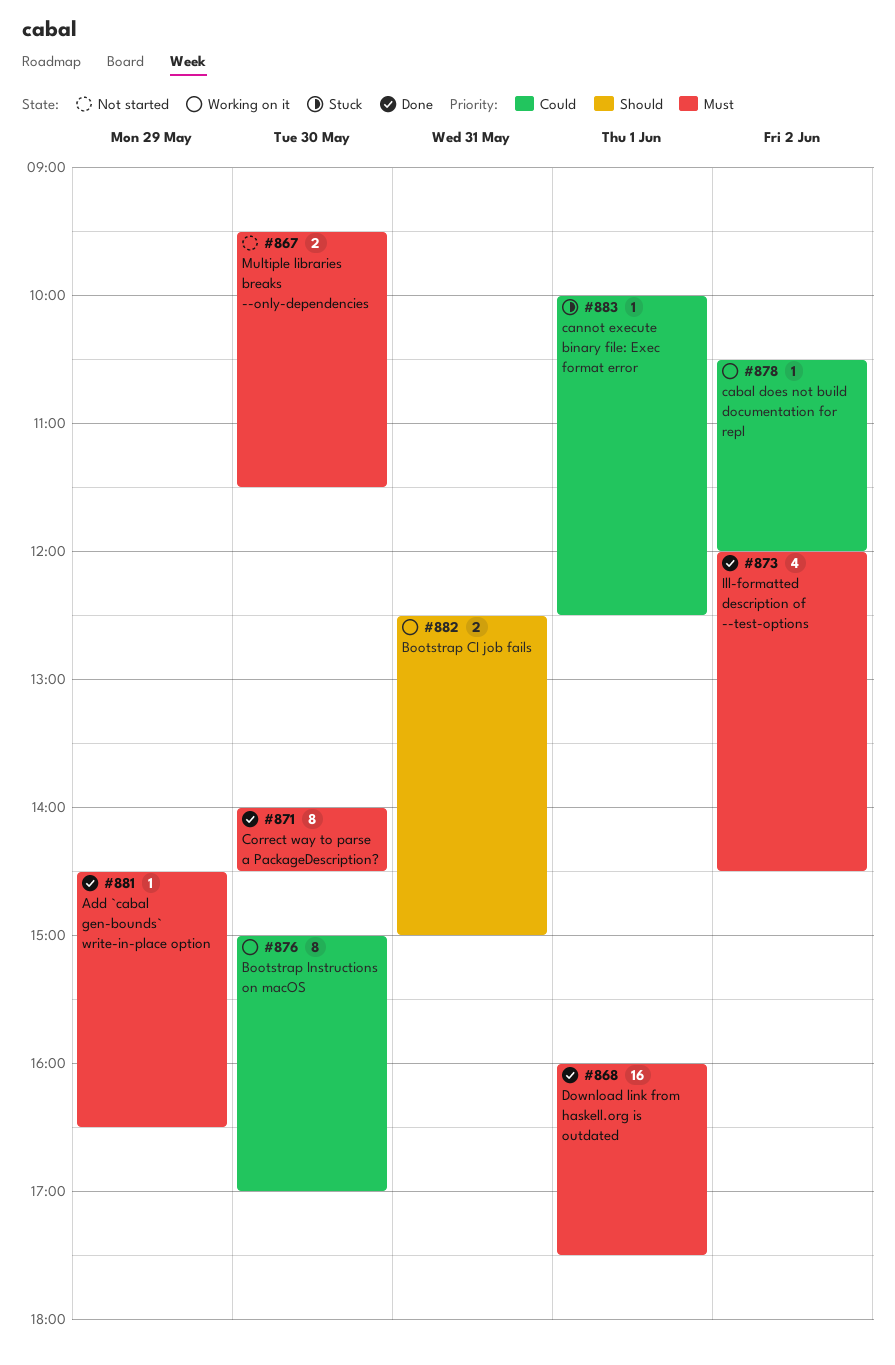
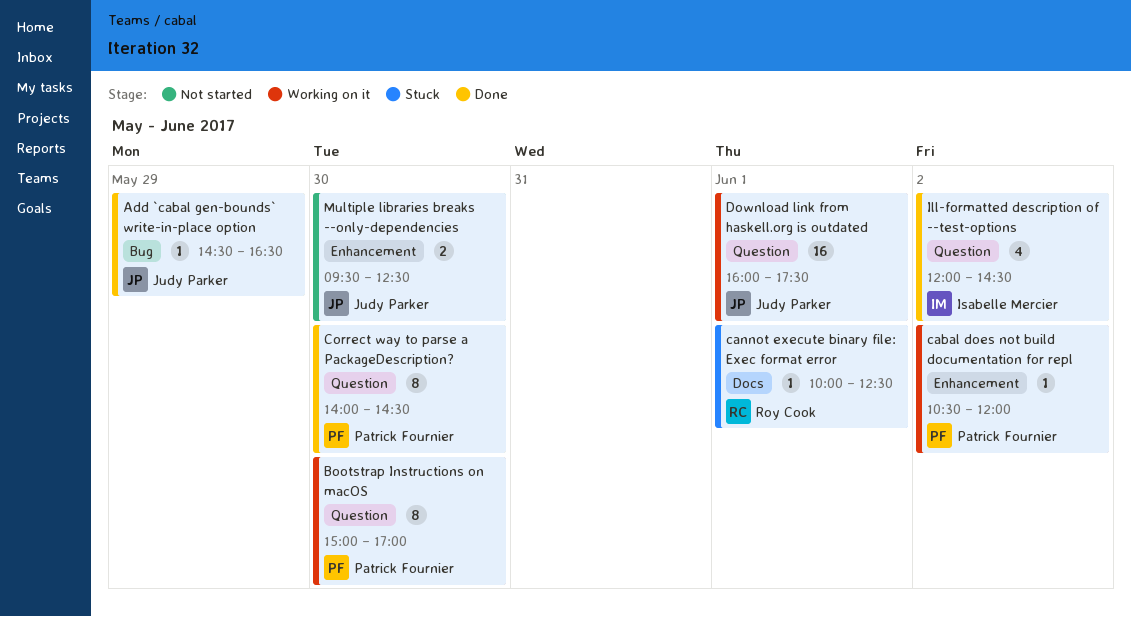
Bootstrap CI job fails: present -> none
Download link from haskell.org is outdated, status: Done -> Working on it
Multiple libraries breaks --only-dependencies, ends: 11:30 -> 12:30

